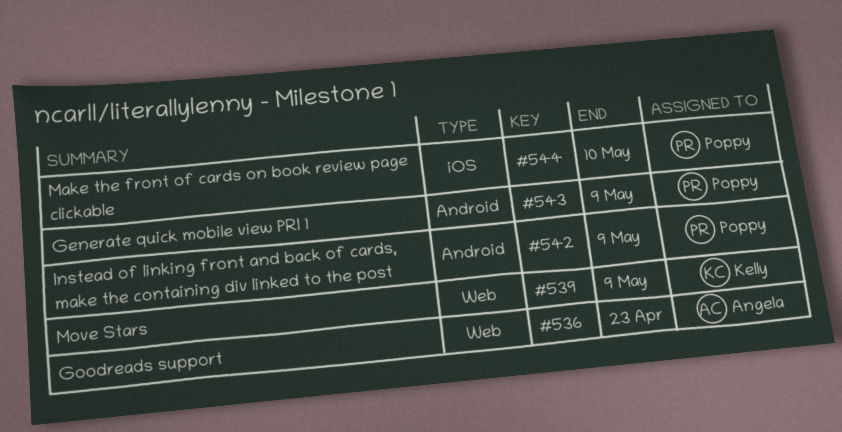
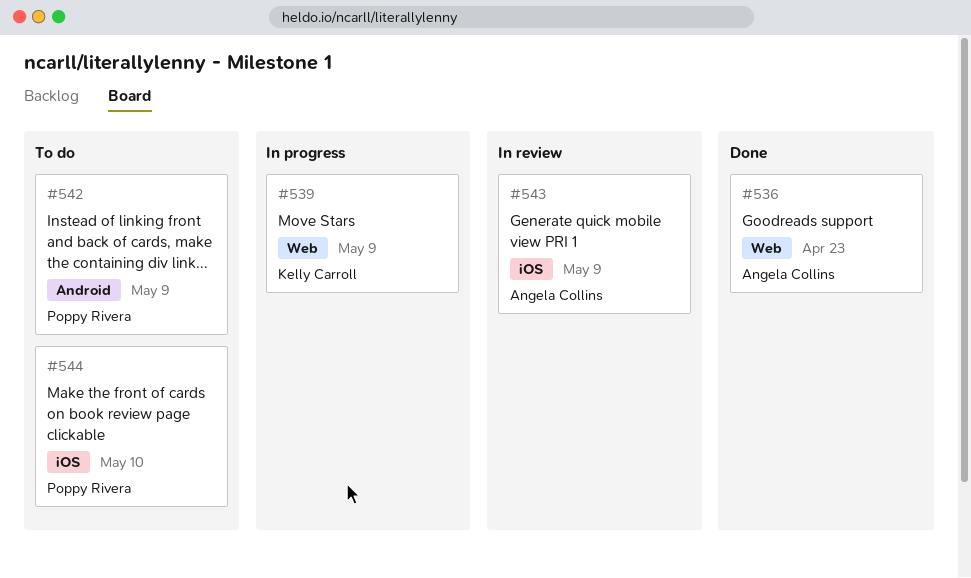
#543, owner: Poppy Rivera -> Angela Collins
#543, label: Android -> iOS

